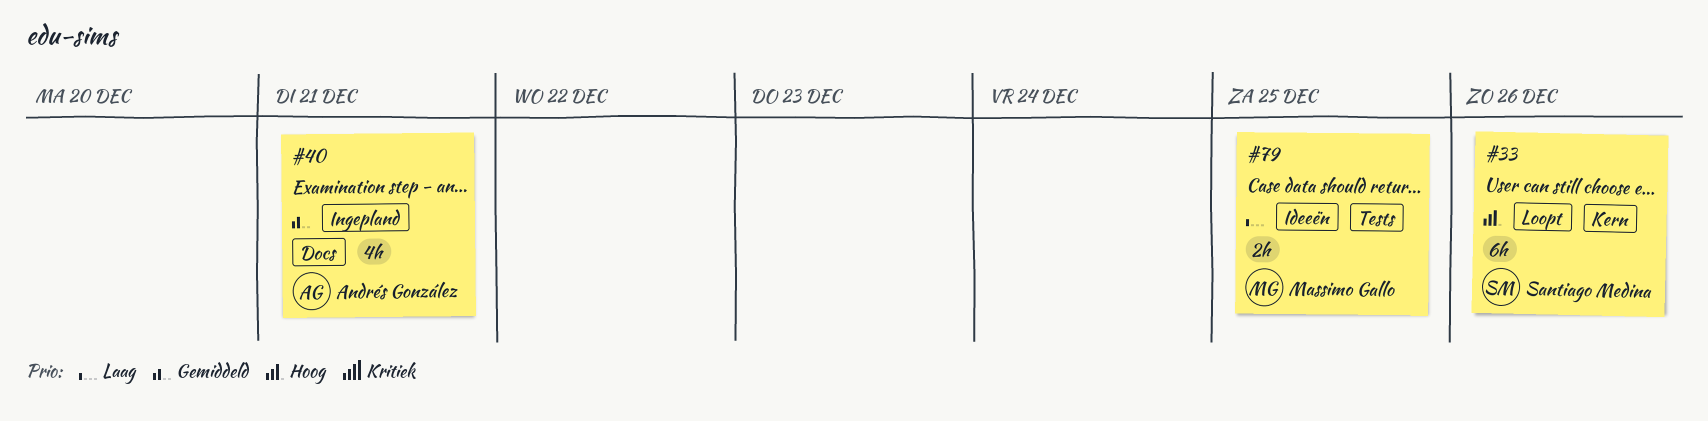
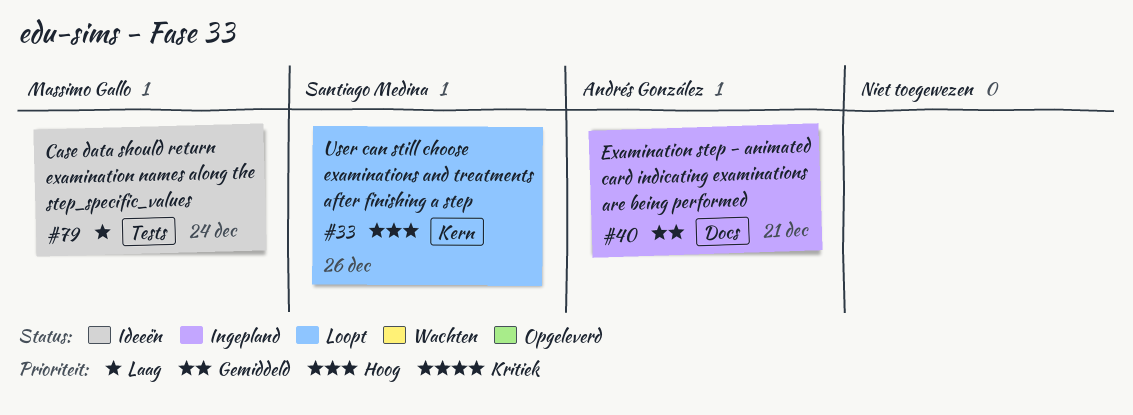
#79, due: Dec 25 -> Dec 24

